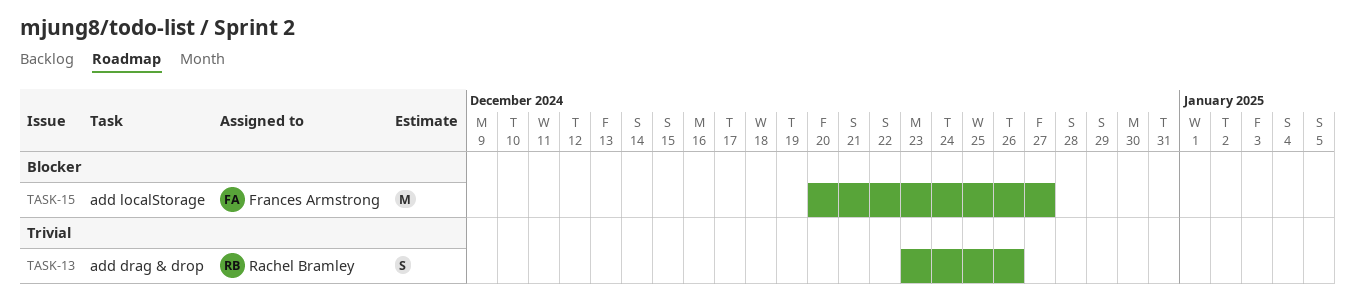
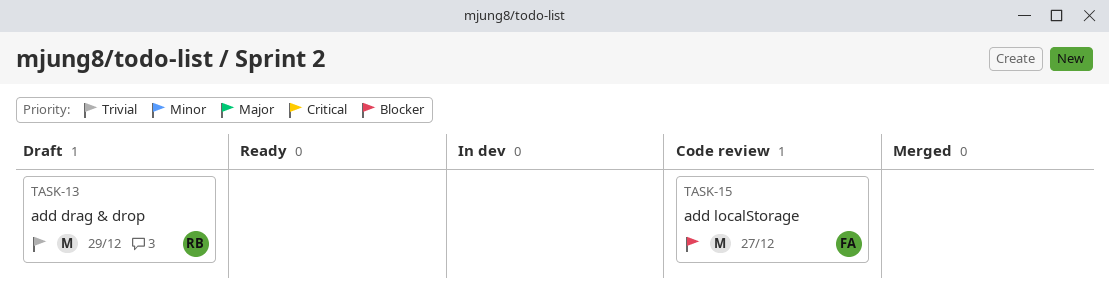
TASK-13, estimate: S -> M
TASK-13, due: Dec 26 -> Dec 29

